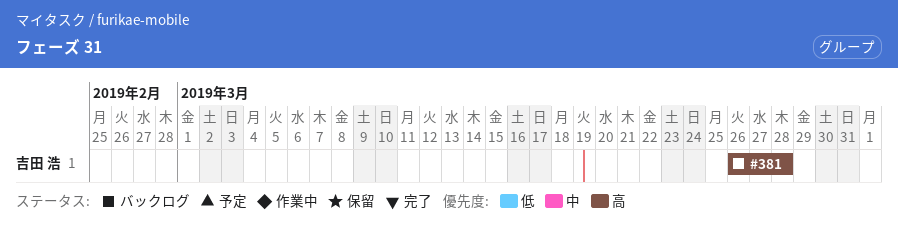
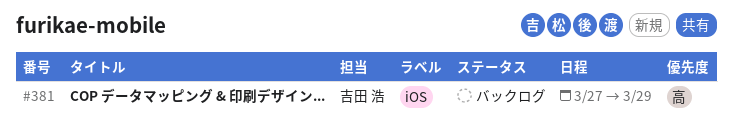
#381, start: Mar 26 -> Mar 27
#381, due: Mar 28 -> Mar 29

